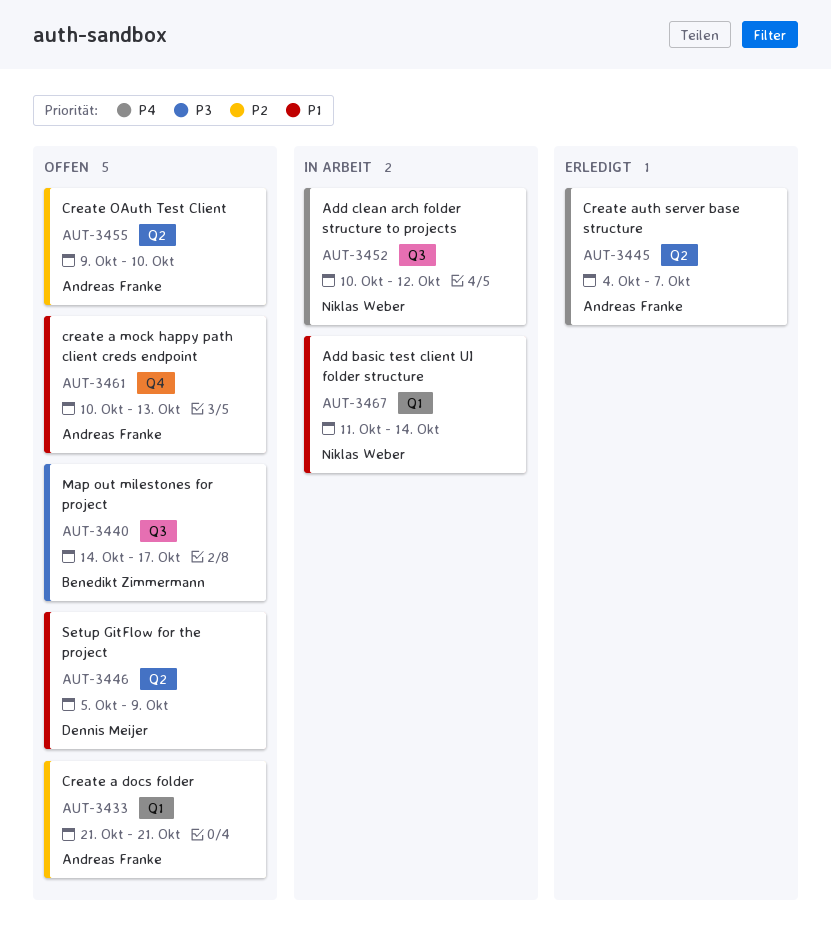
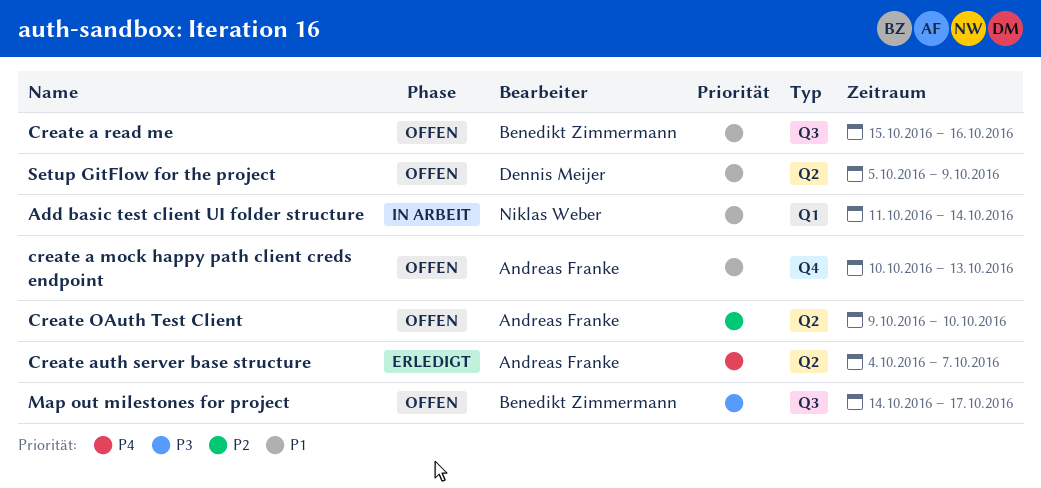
Add clean arch folder structure to projects: present -> none
Create a docs folder: present -> none
Create a read me: none -> present

